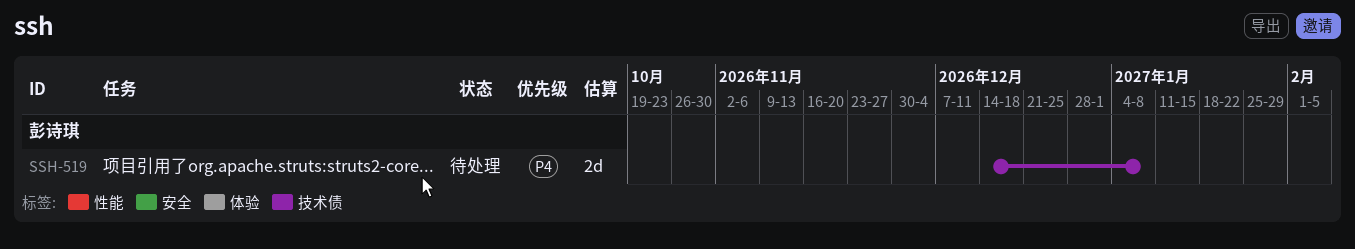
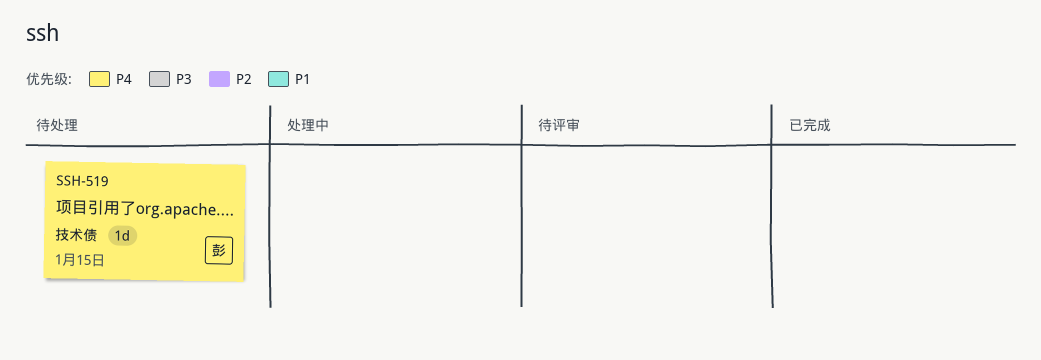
SSH-519, estimate: 2d -> 1d
SSH-519, due: Jan 8 -> Jan 15

